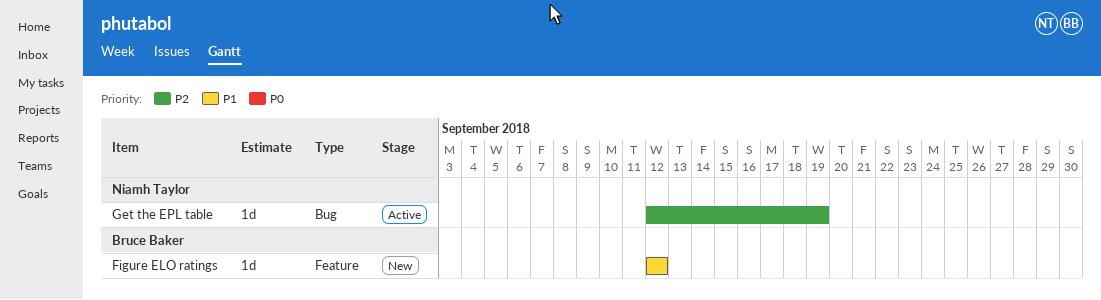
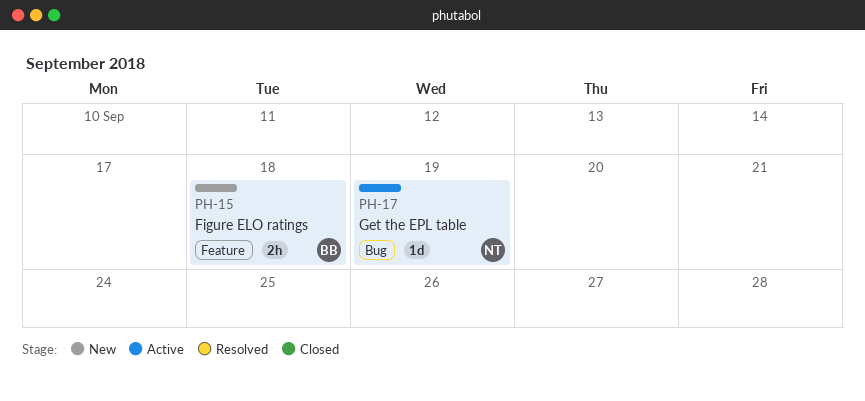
Figure ELO ratings, estimate: 1d -> 2h
Figure ELO ratings, due: Sep 12 -> Sep 18

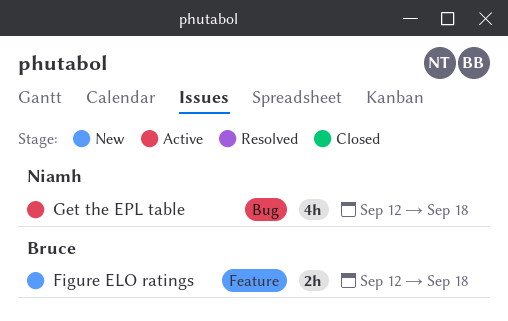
Get the EPL table, estimate: 1d -> 4h
Get the EPL table, due: Sep 19 -> Sep 18

